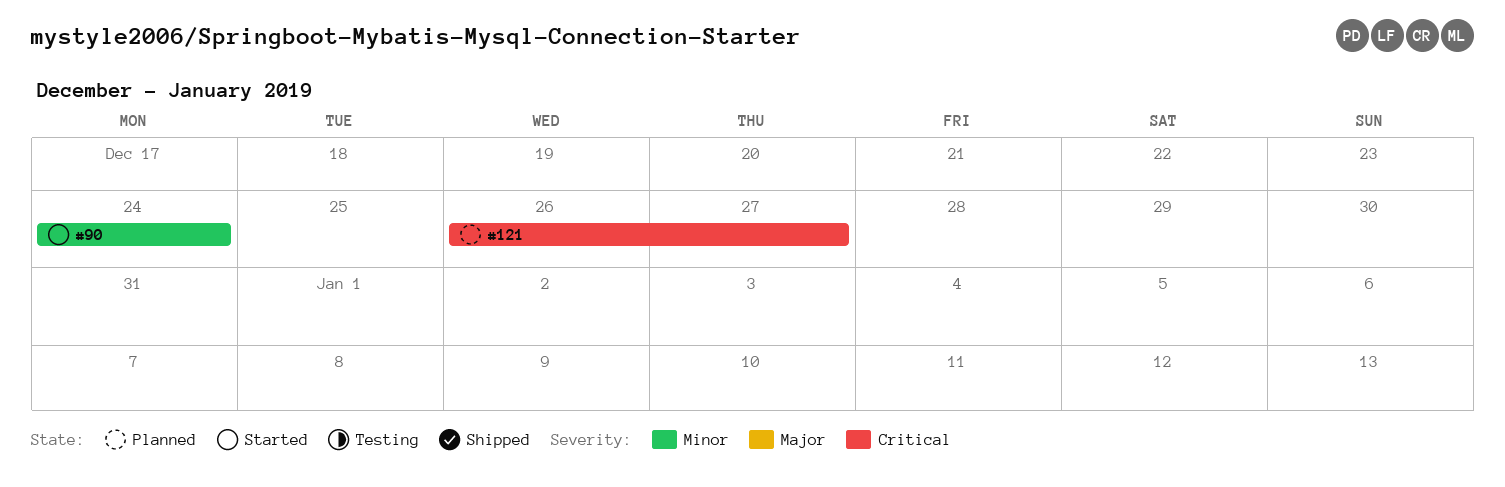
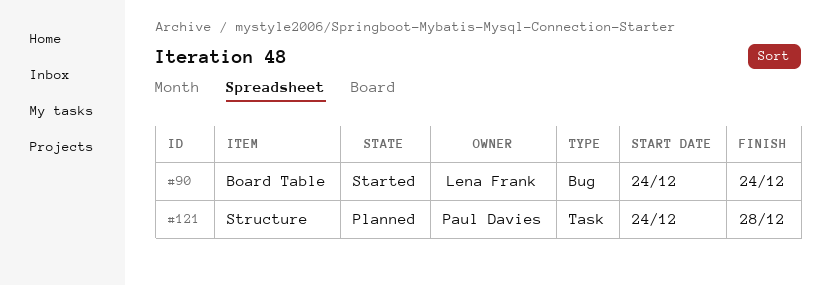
#121, start: Dec 26 -> Dec 24
#121, due: Dec 27 -> Dec 28

